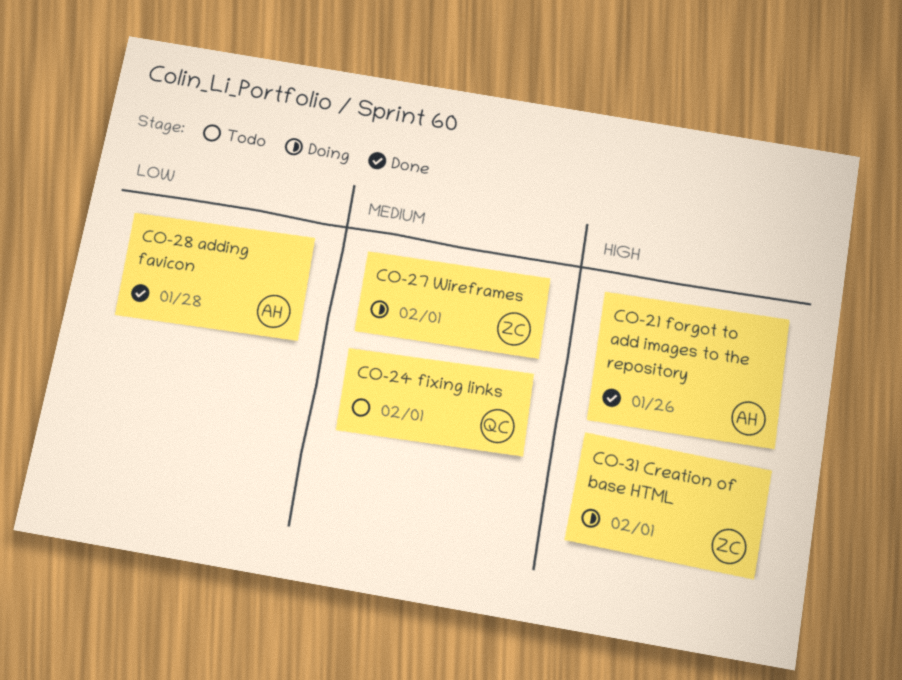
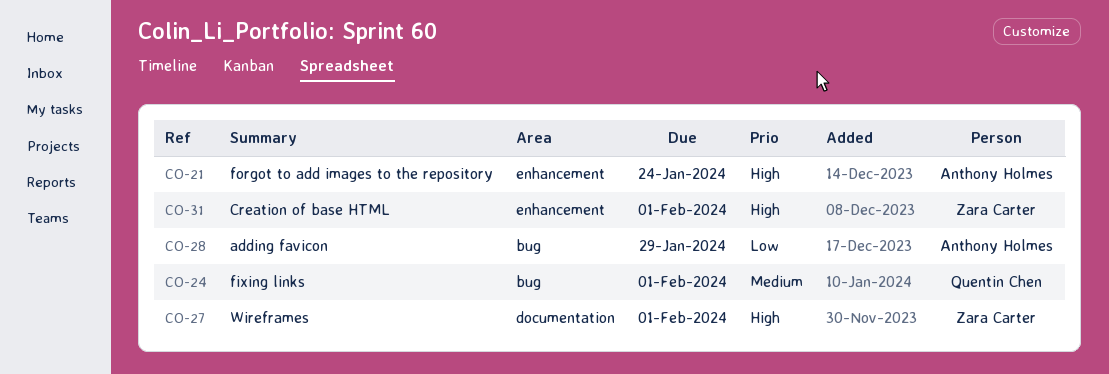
CO-21, due: Jan 26 -> Jan 24
CO-27, priority: Medium -> High
CO-28, due: Jan 28 -> Jan 29

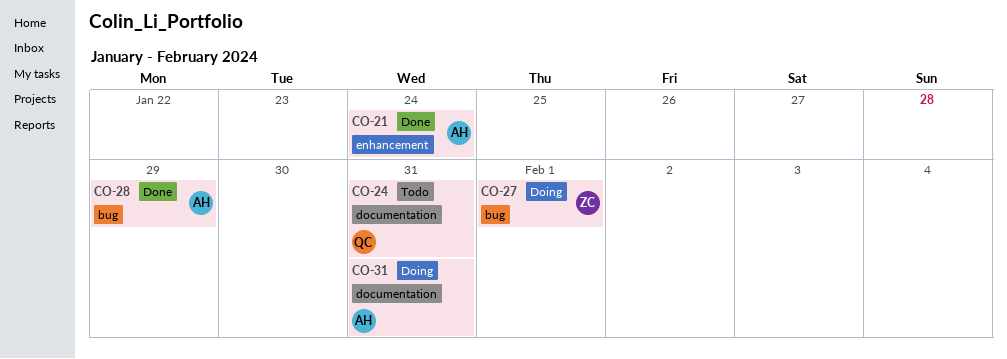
CO-24, label: bug -> documentation
CO-24, due: Feb 1 -> Jan 31
CO-27, label: documentation -> bug
CO-31, owner: Zara Carter -> Anthony Holmes
CO-31, label: enhancement -> documentation
CO-31, due: Feb 1 -> Jan 31

